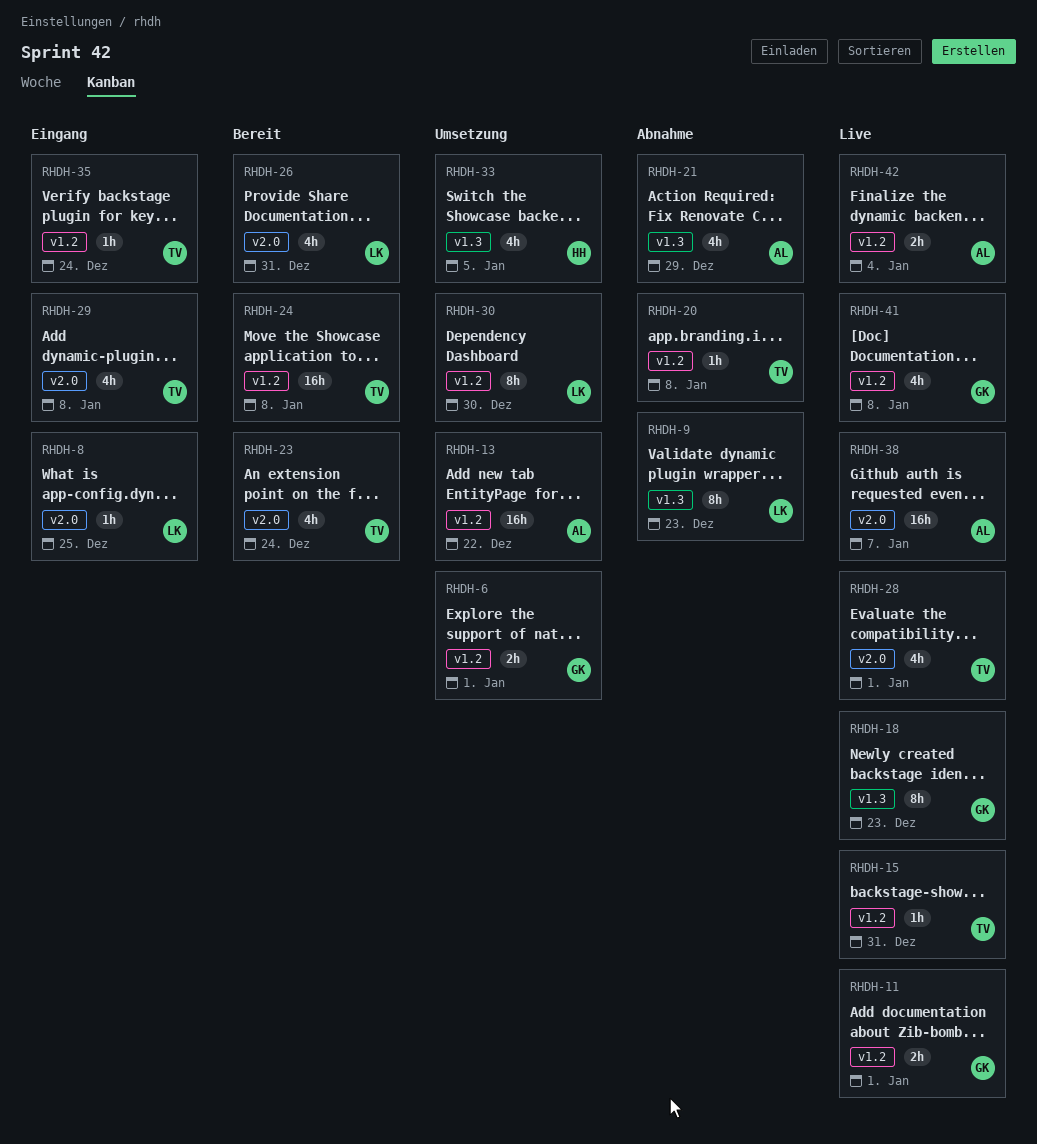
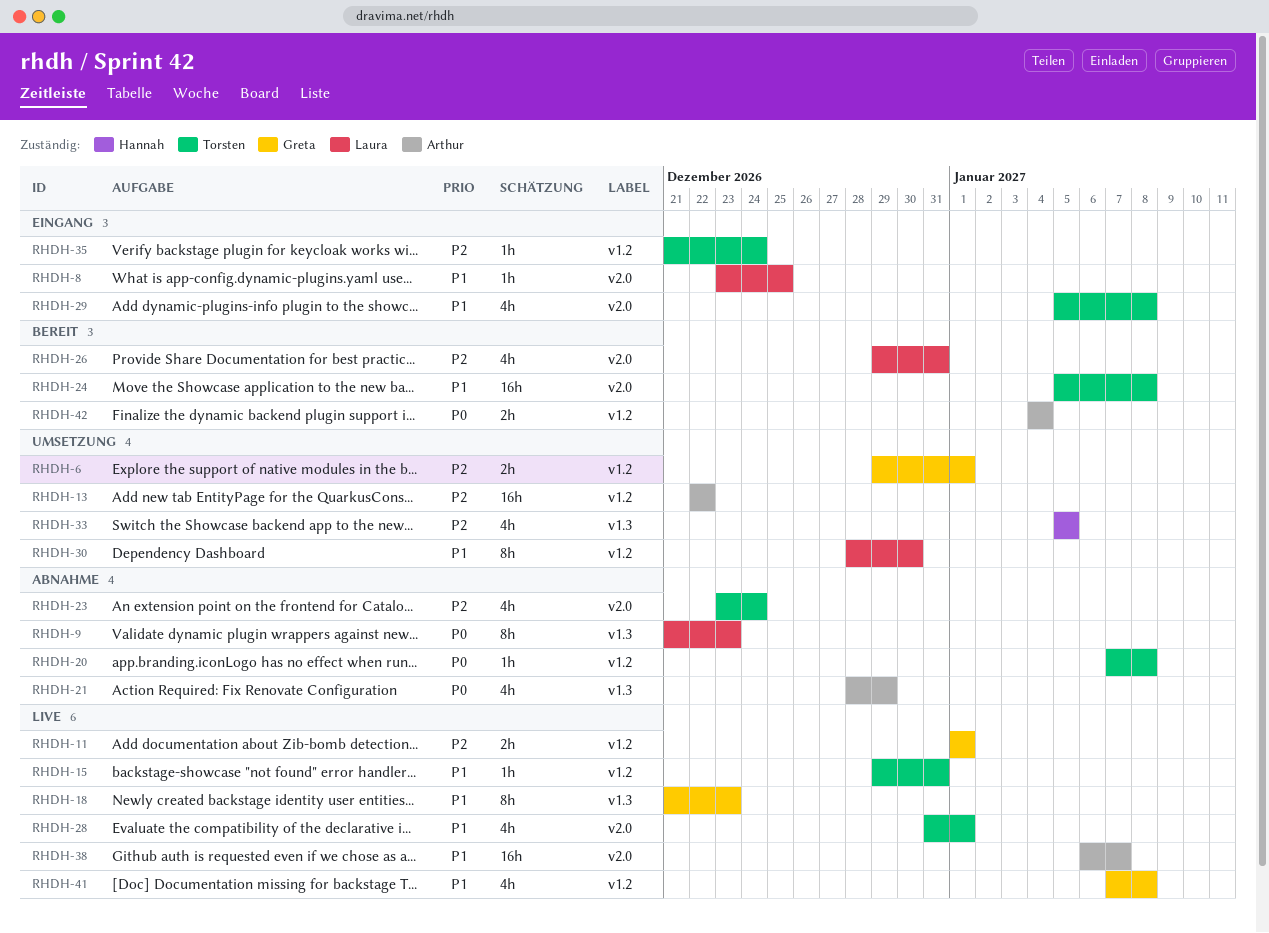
RHDH-23, status: Bereit -> Abnahme
RHDH-24, label: v1.2 -> v2.0
RHDH-42, status: Live -> Bereit

